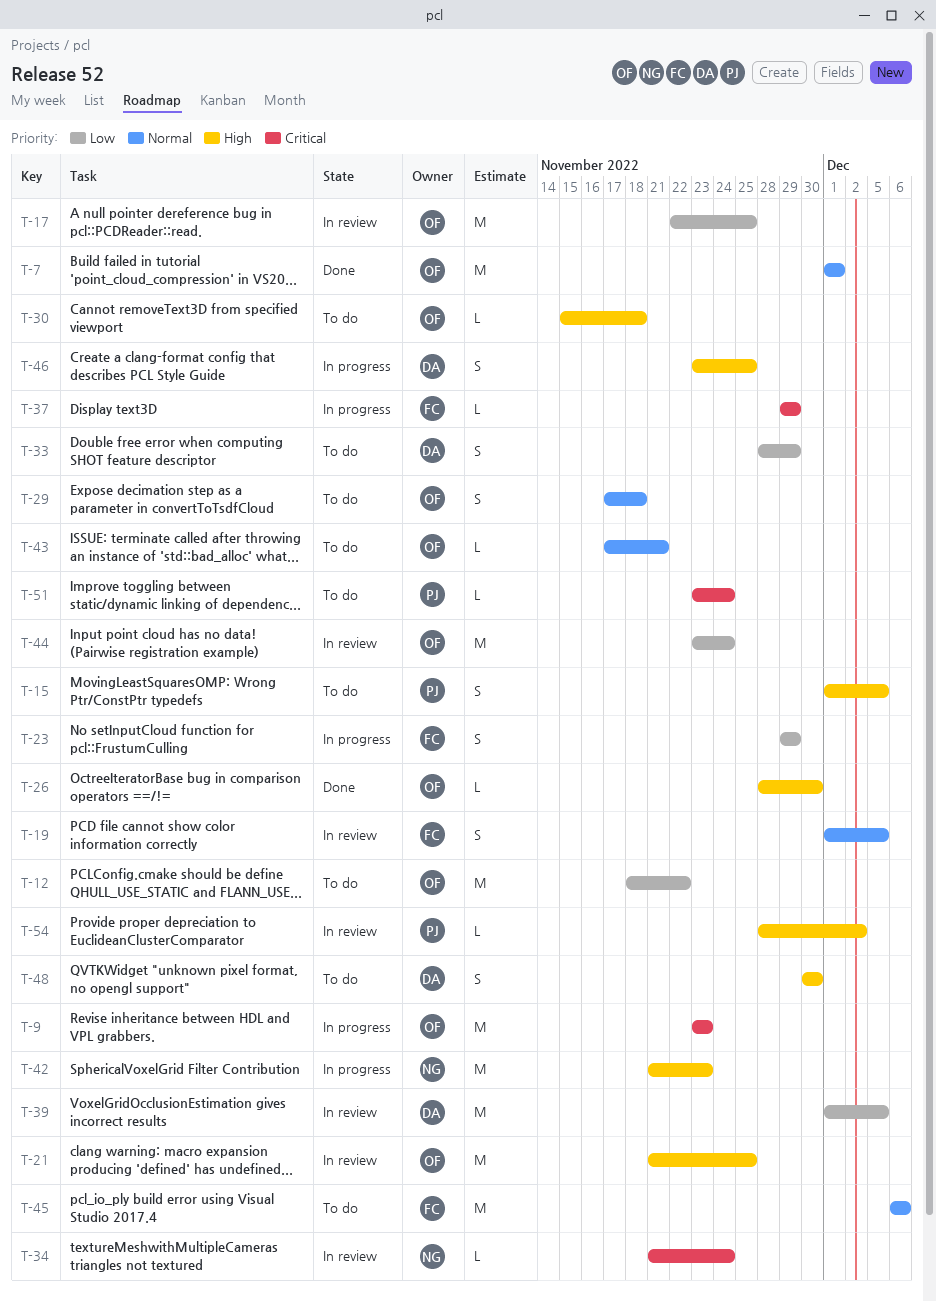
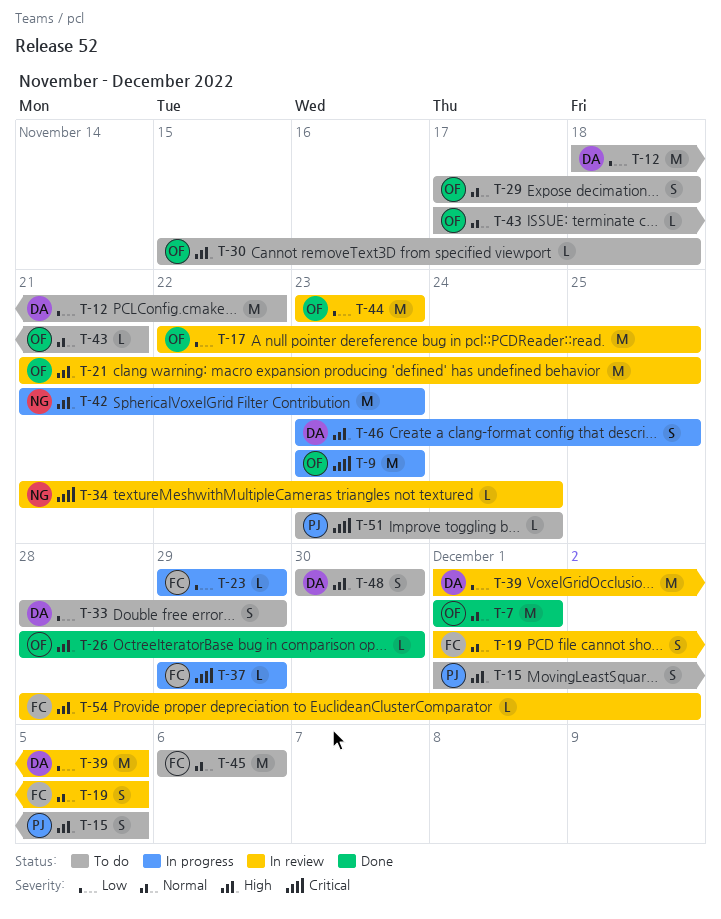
T-12, owner: OF -> DA
T-23, estimate: S -> L
T-44, due: Nov 24 -> Nov 23
T-54, owner: PJ -> FC

